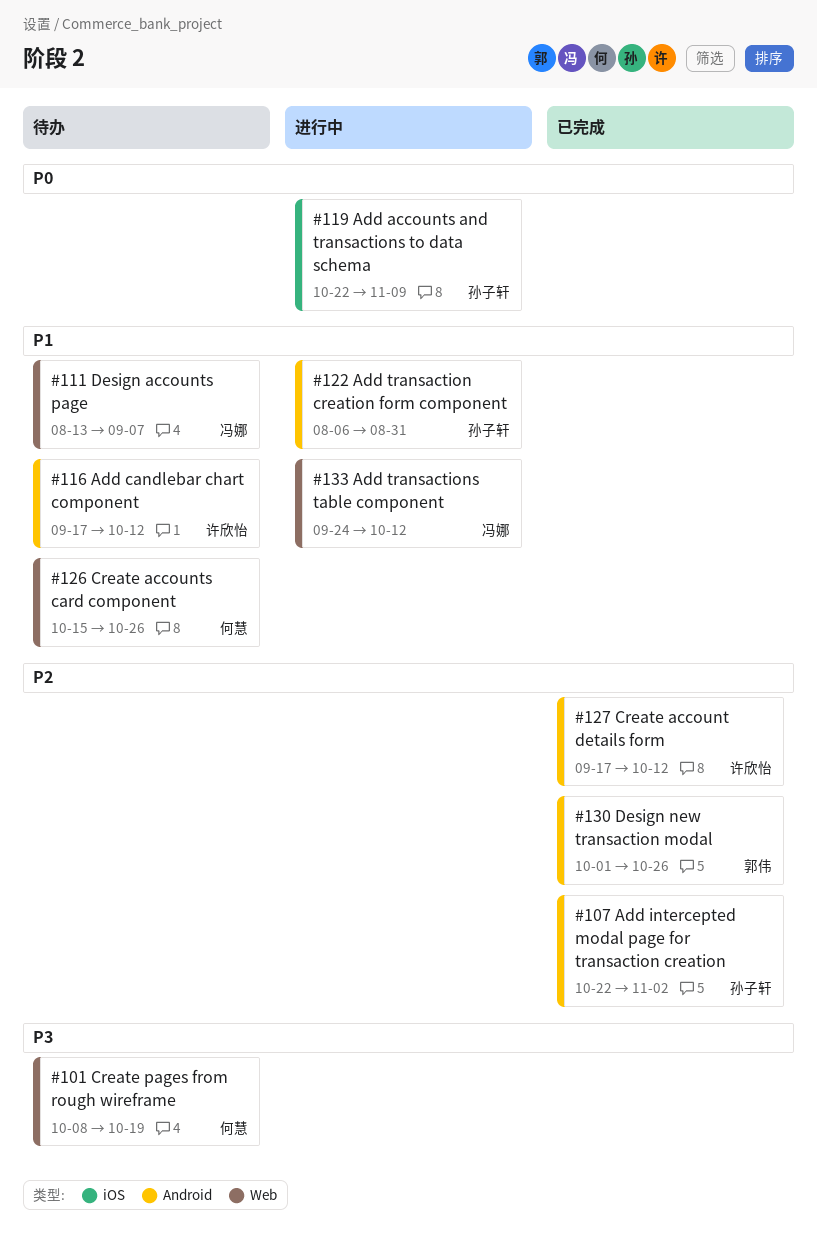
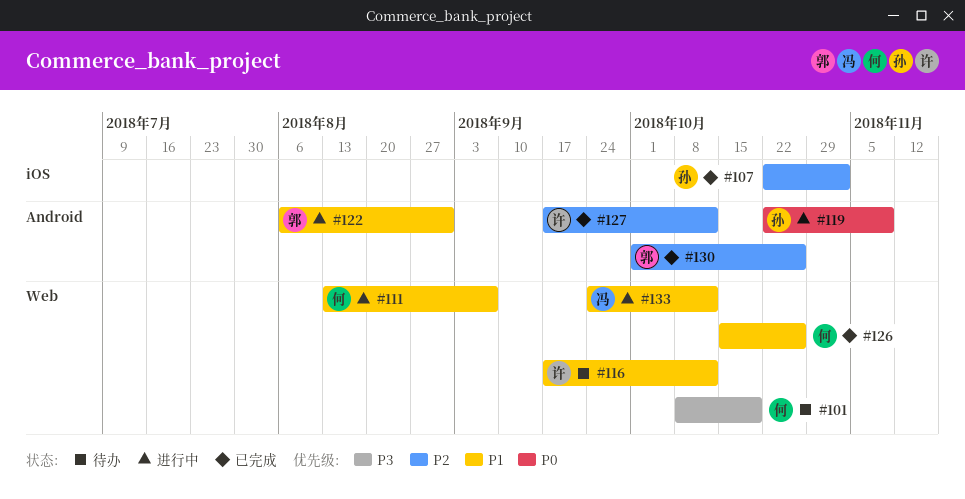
#107, label: Android -> iOS
#111, status: 待办 -> 进行中
#111, owner: 冯娜 -> 何慧
#116, label: Android -> Web
#119, label: iOS -> Android
#122, owner: 孙子轩 -> 郭伟
#126, status: 待办 -> 已完成

